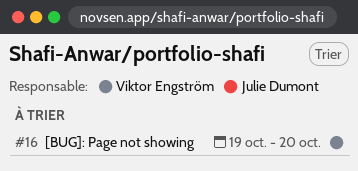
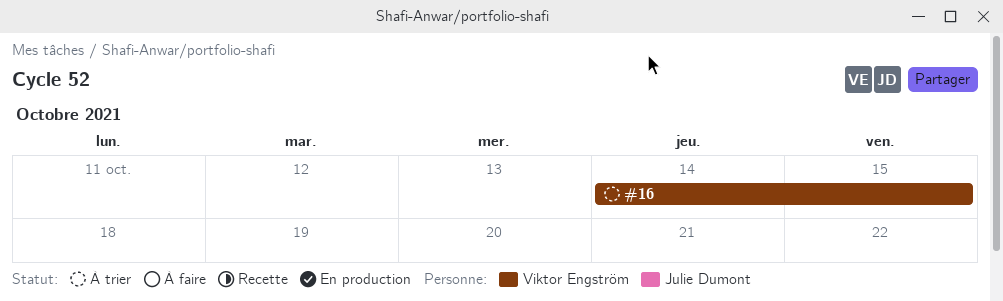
#16, start: Oct 19 -> Oct 14
#16, due: Oct 20 -> Oct 15

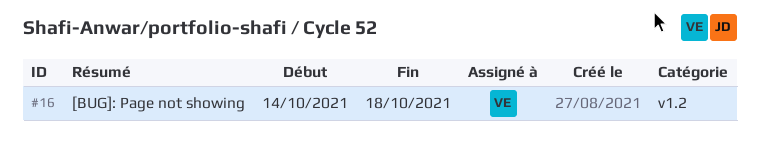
#16, due: Oct 15 -> Oct 18

